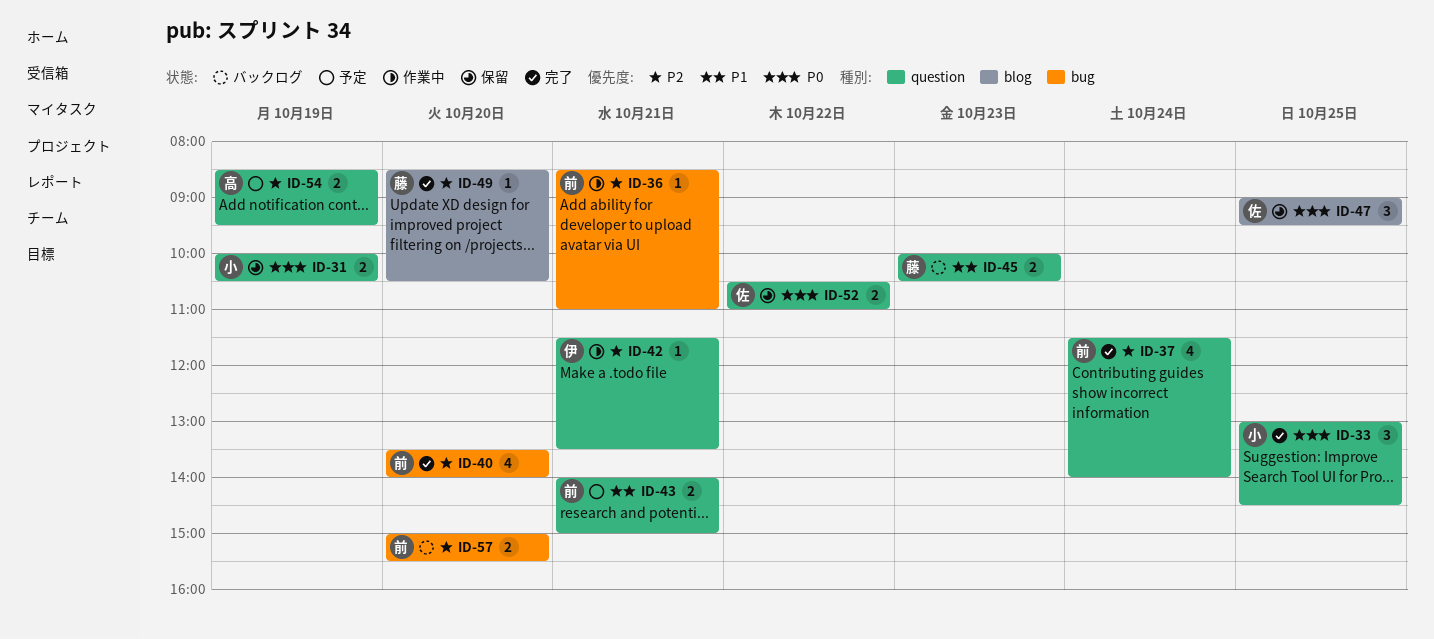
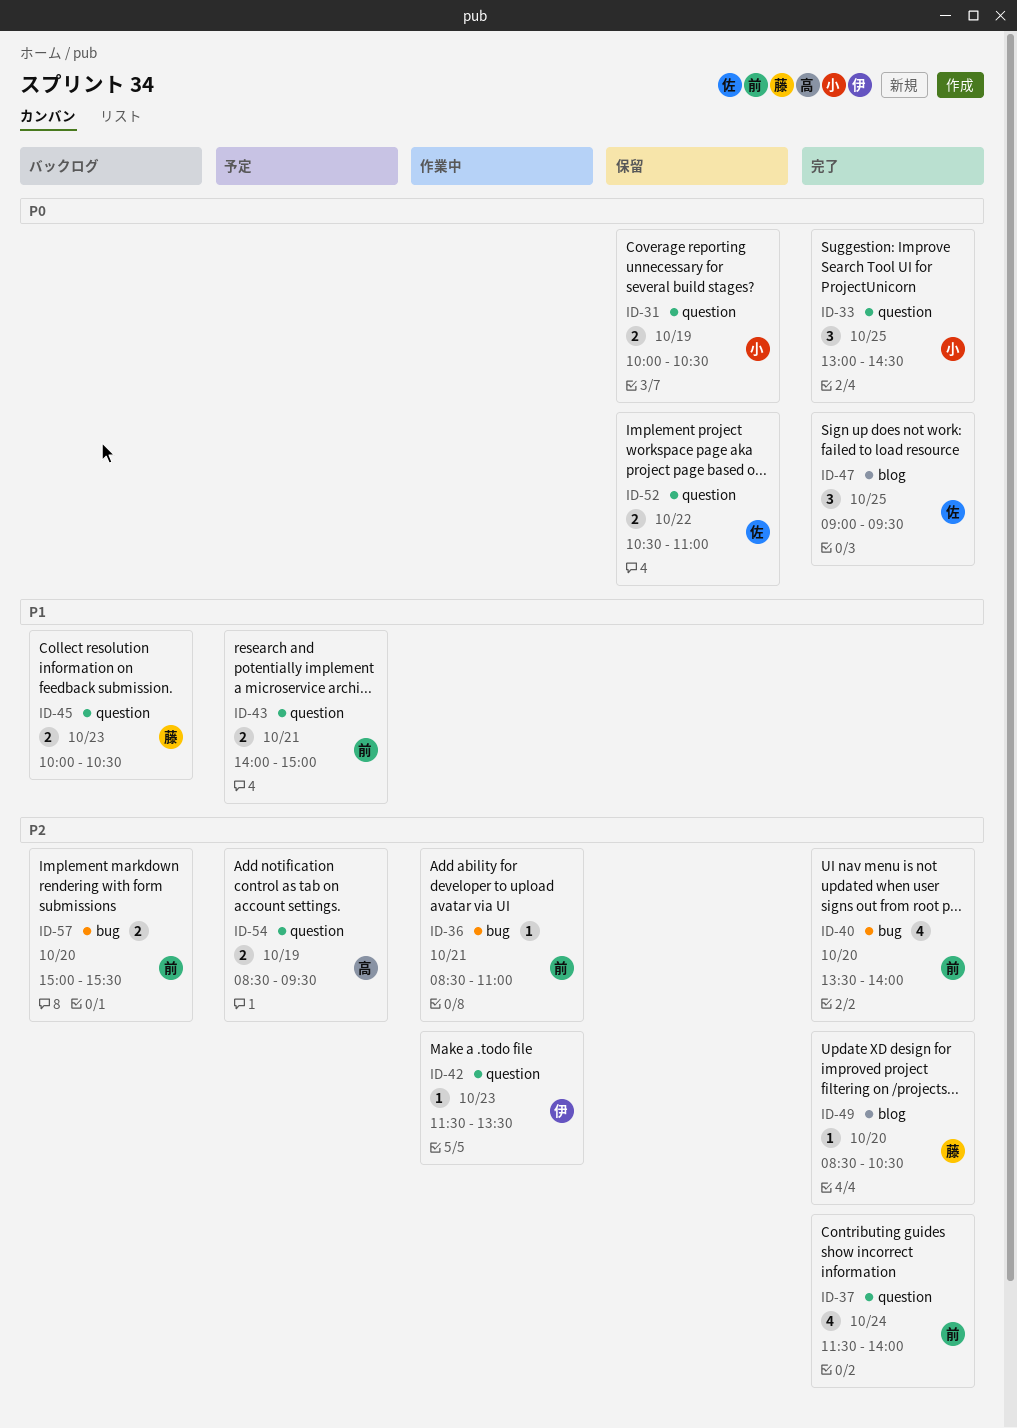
ID-42, day: Oct 21 -> Oct 23
ID-47, status: 保留 -> 完了

